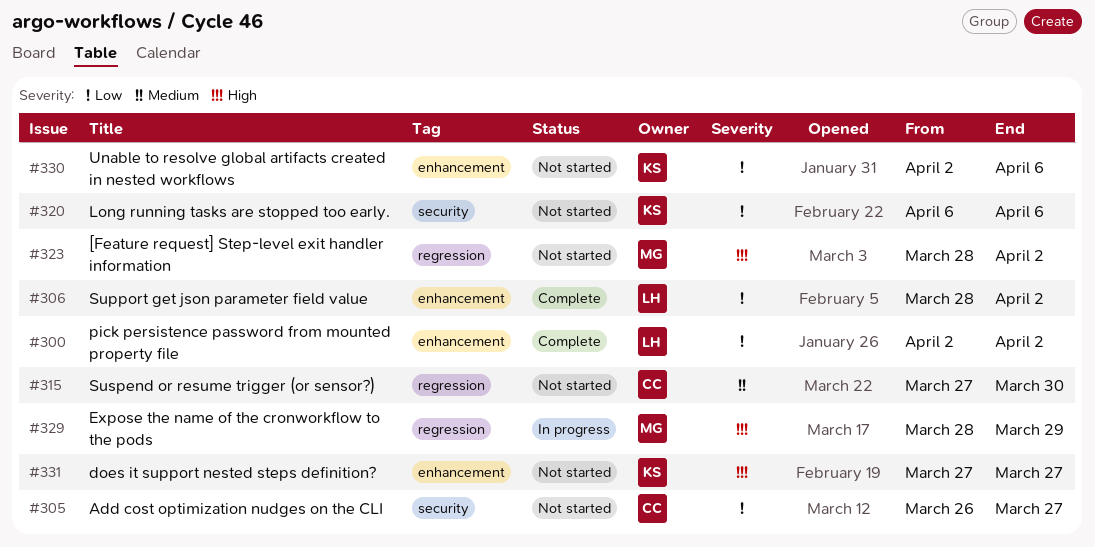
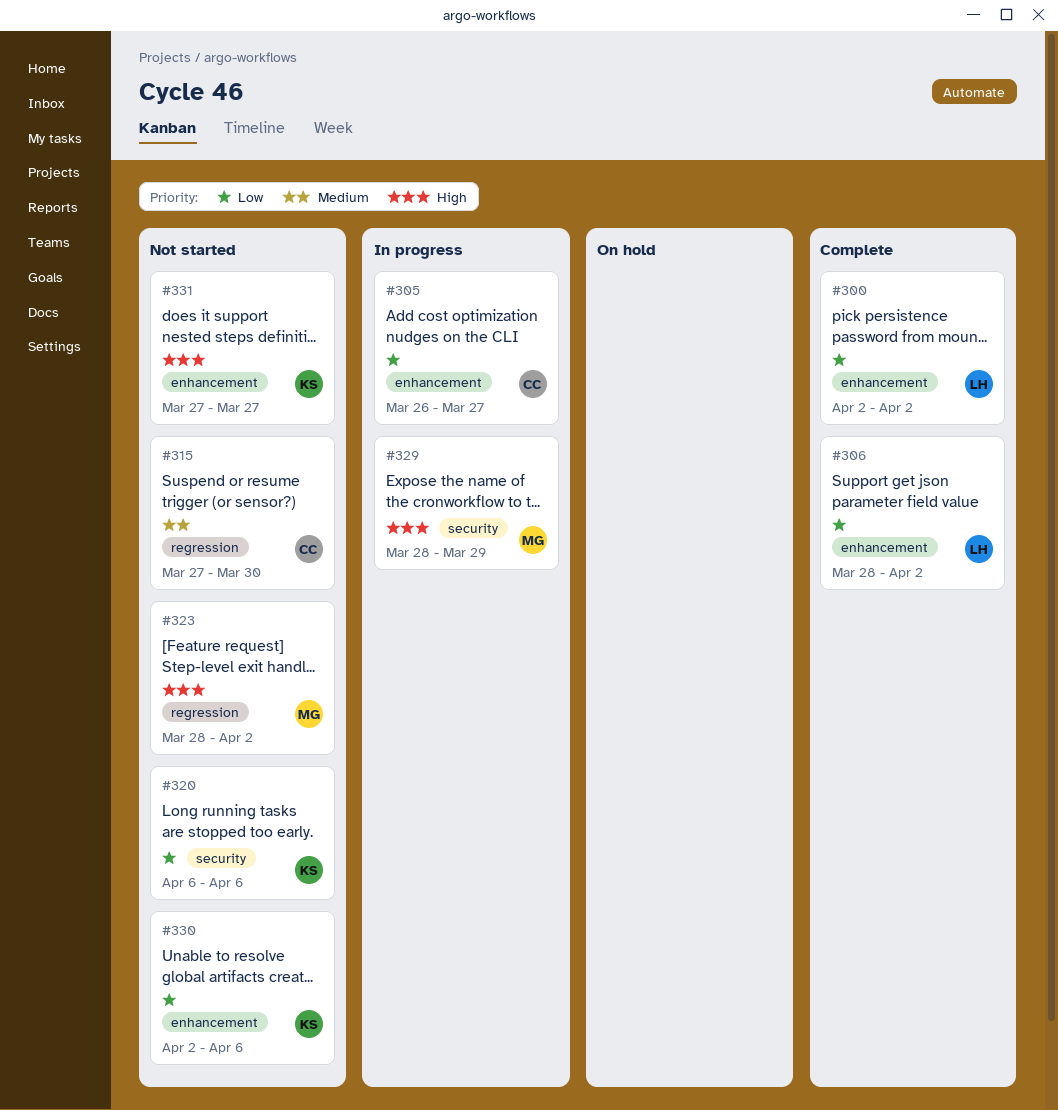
#305, status: Not started -> In progress
#305, label: security -> enhancement
#329, label: regression -> security

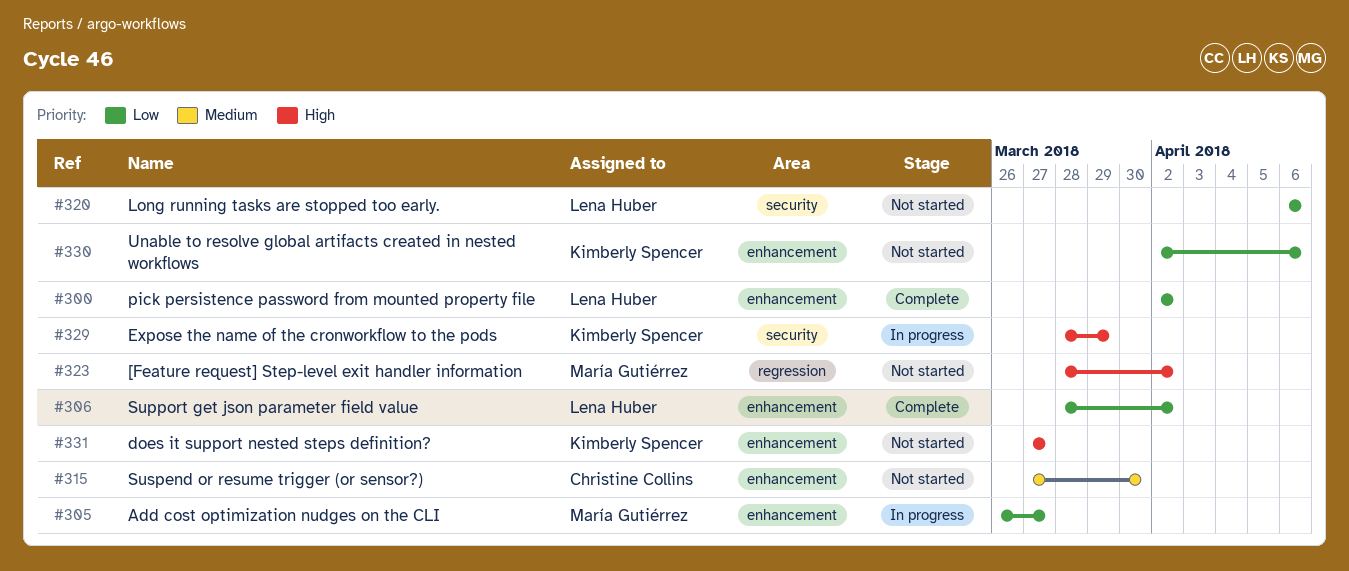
#305, owner: Christine Collins -> María Gutiérrez
#315, label: regression -> enhancement
#320, owner: Kimberly Spencer -> Lena Huber
#329, owner: María Gutiérrez -> Kimberly Spencer

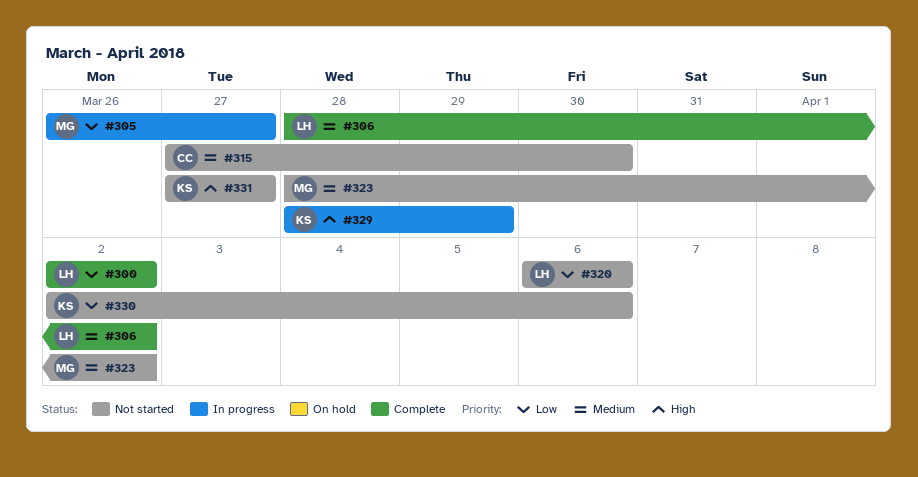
#306, priority: Low -> Medium
#323, priority: High -> Medium

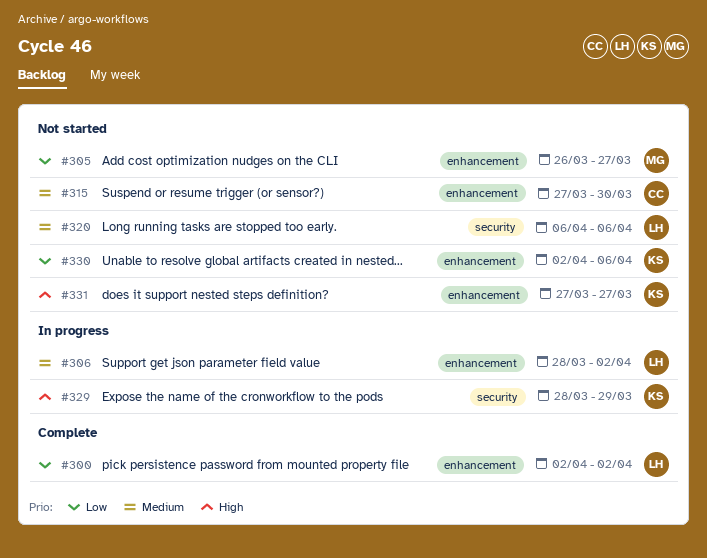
#305, status: In progress -> Not started
#306, status: Complete -> In progress
#320, priority: Low -> Medium
#323: present -> none

